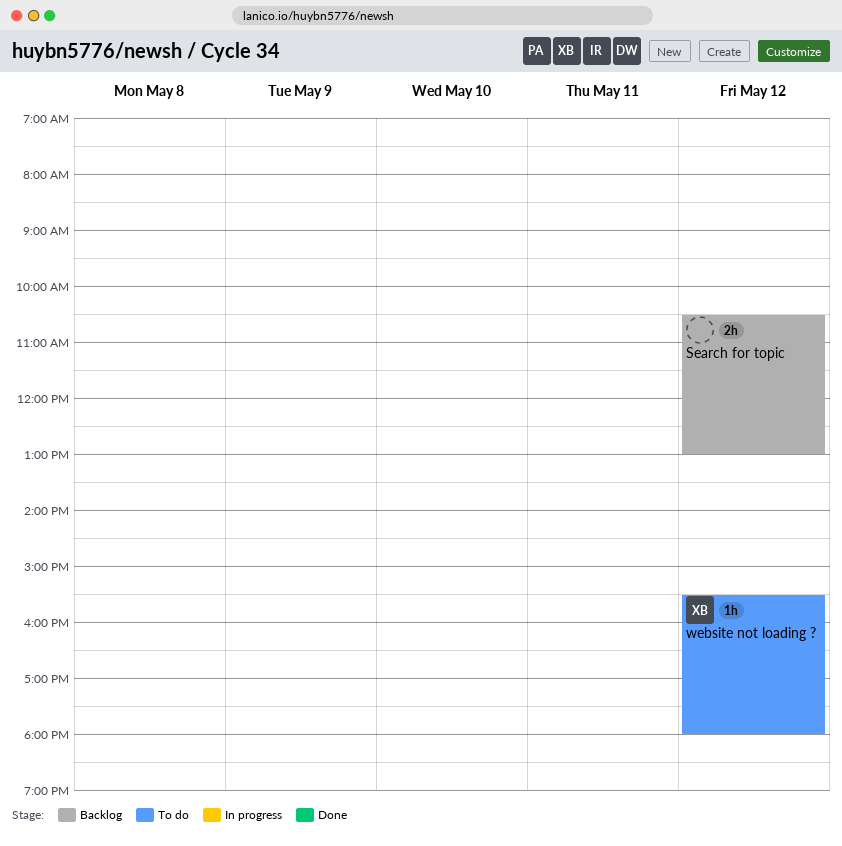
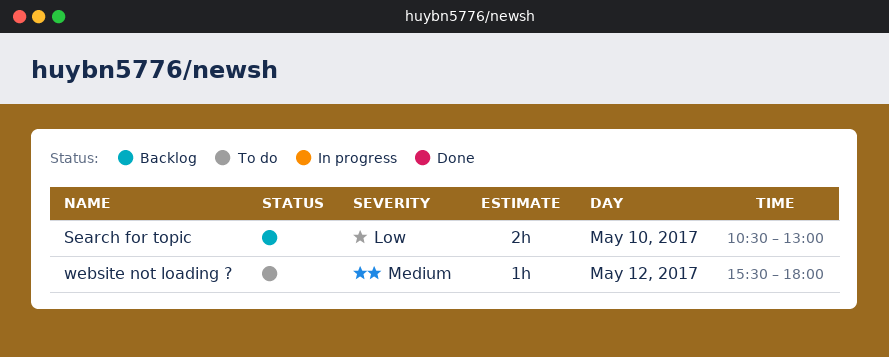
Search for topic, day: May 12 -> May 10

